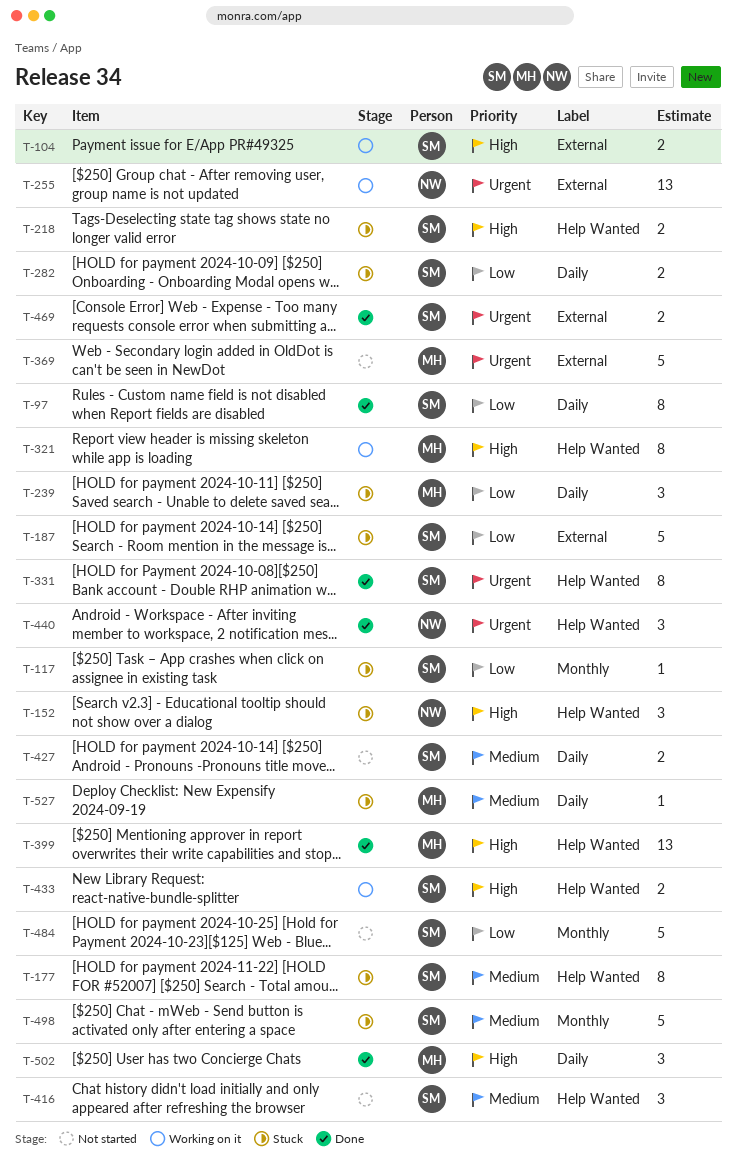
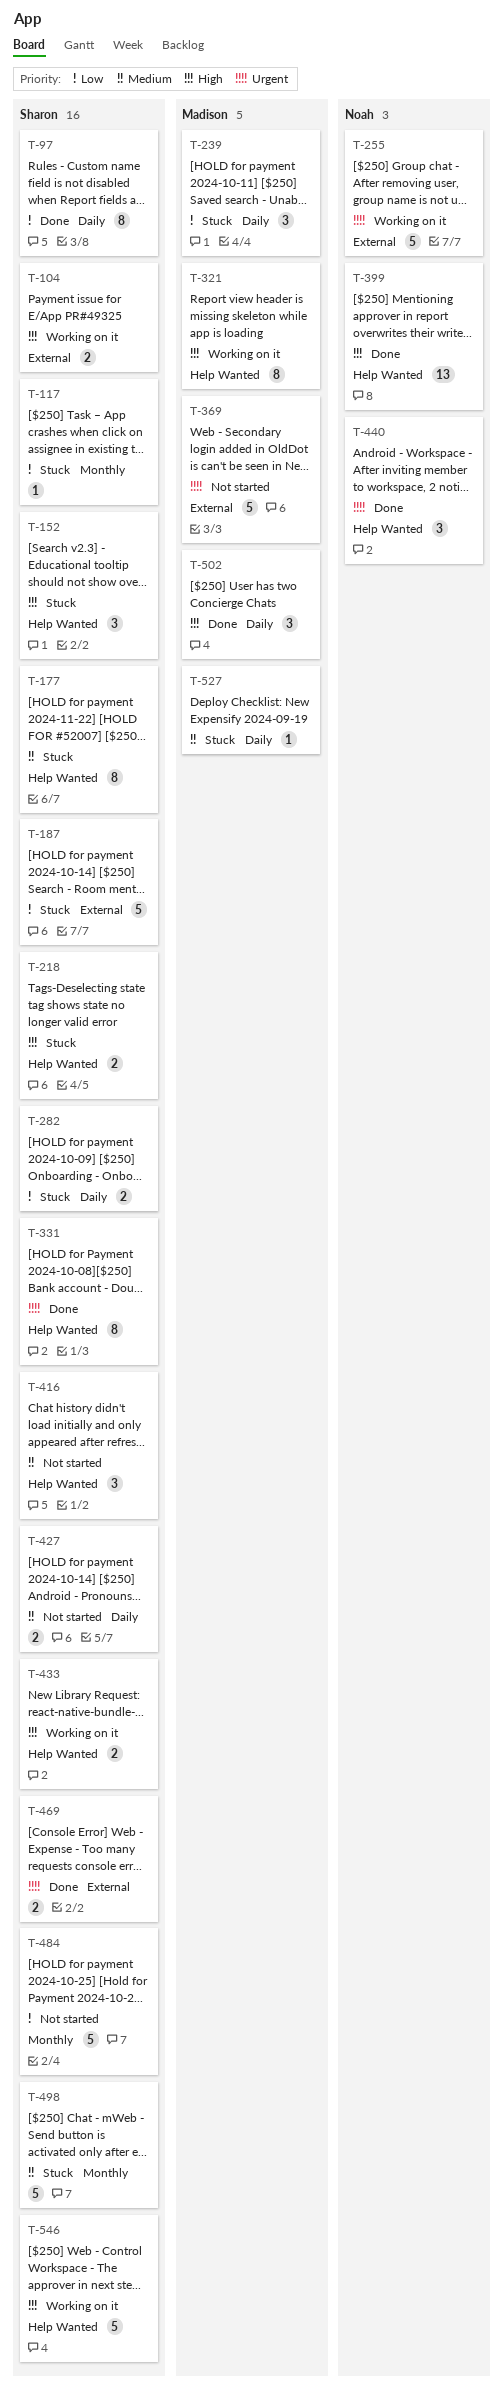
T-152, owner: Noah -> Sharon
T-255, estimate: 13 -> 5
T-399, owner: Madison -> Noah
T-546: none -> present

